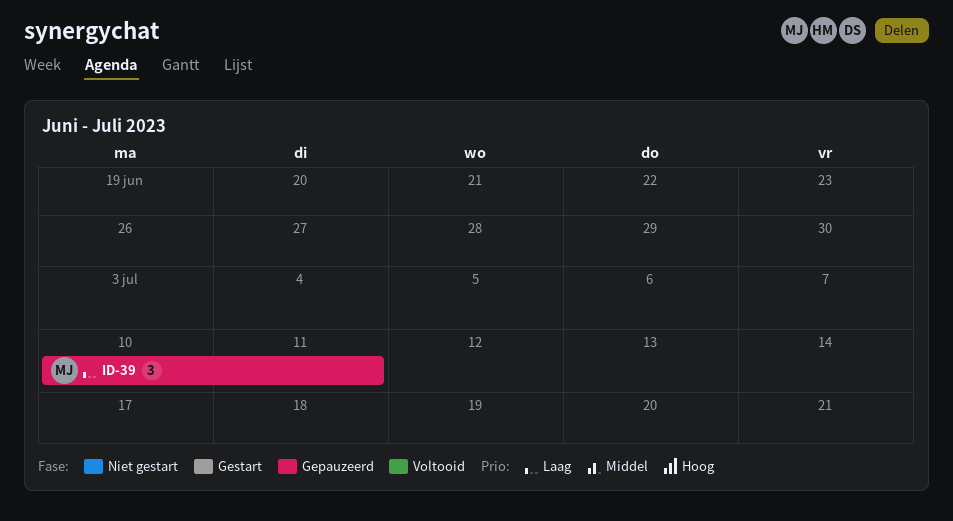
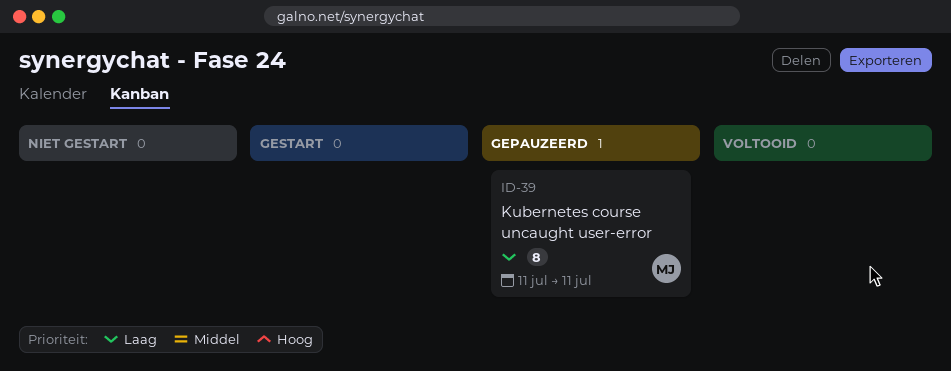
ID-39, estimate: 3 -> 8
ID-39, start: Jul 10 -> Jul 11

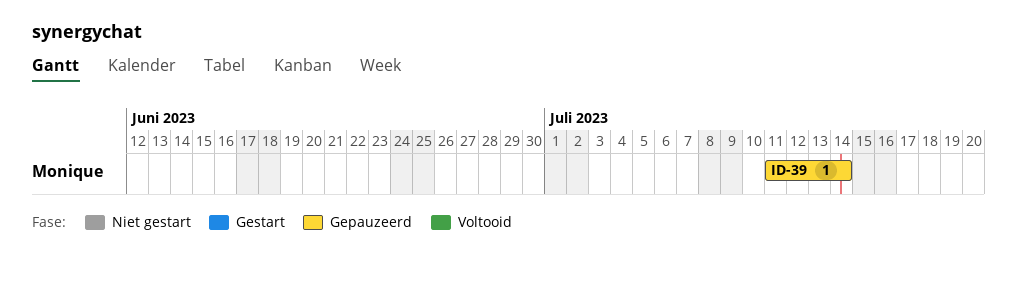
ID-39, estimate: 8 -> 1
ID-39, due: Jul 11 -> Jul 14

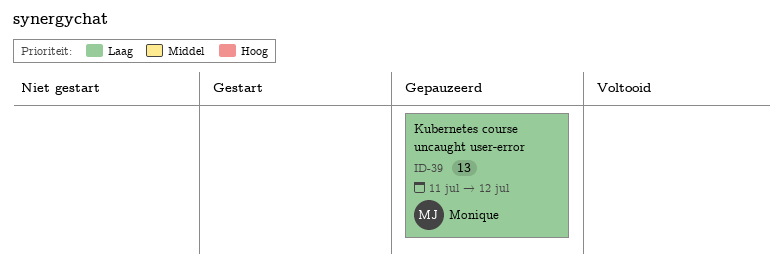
ID-39, estimate: 1 -> 13
ID-39, due: Jul 14 -> Jul 12

